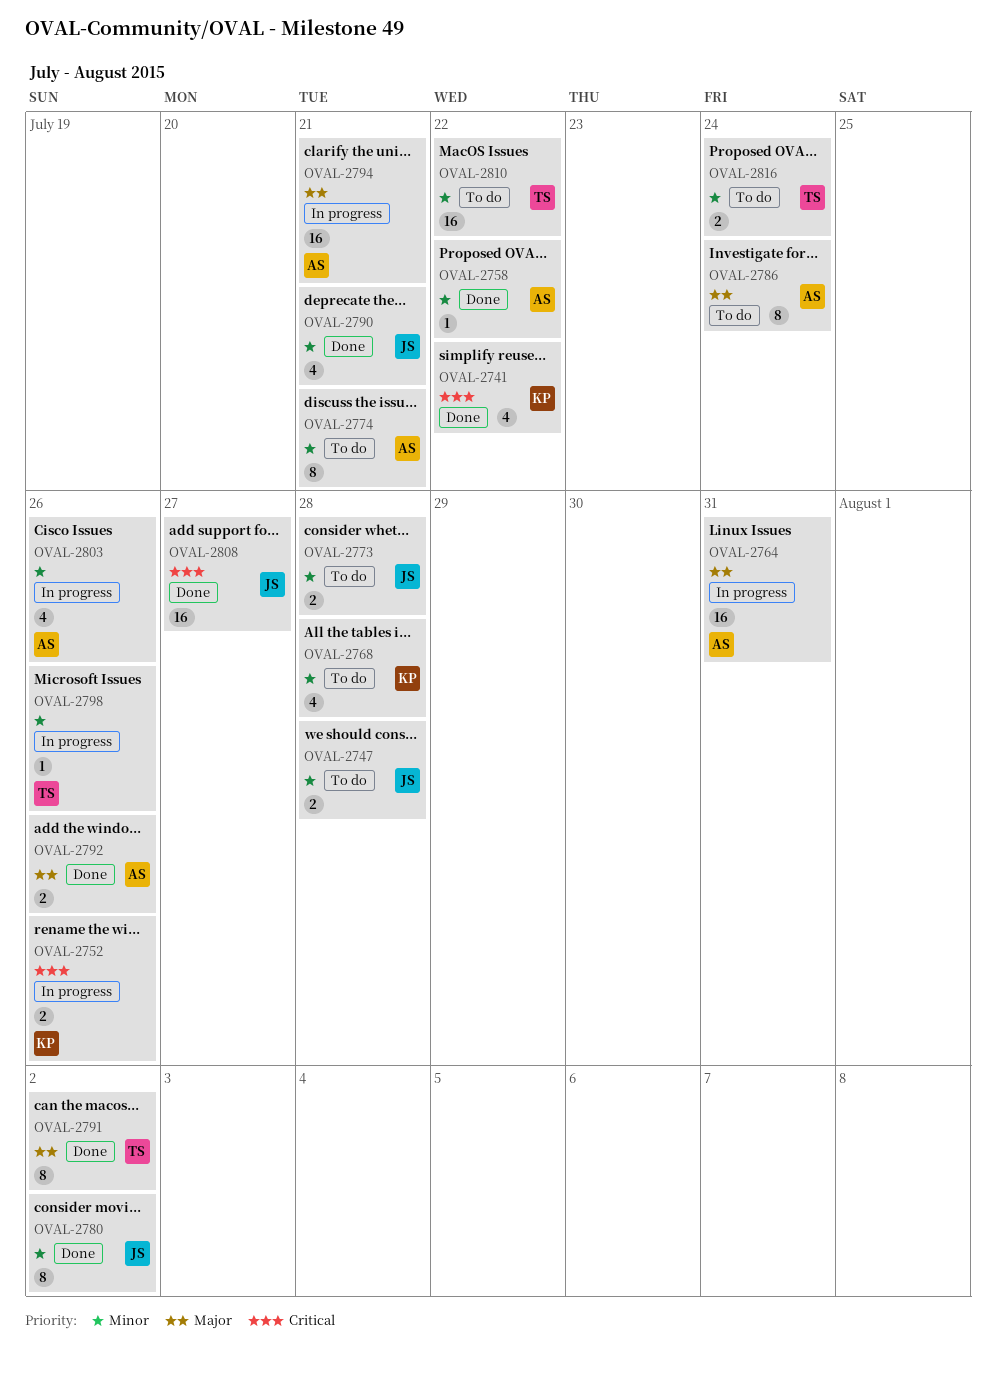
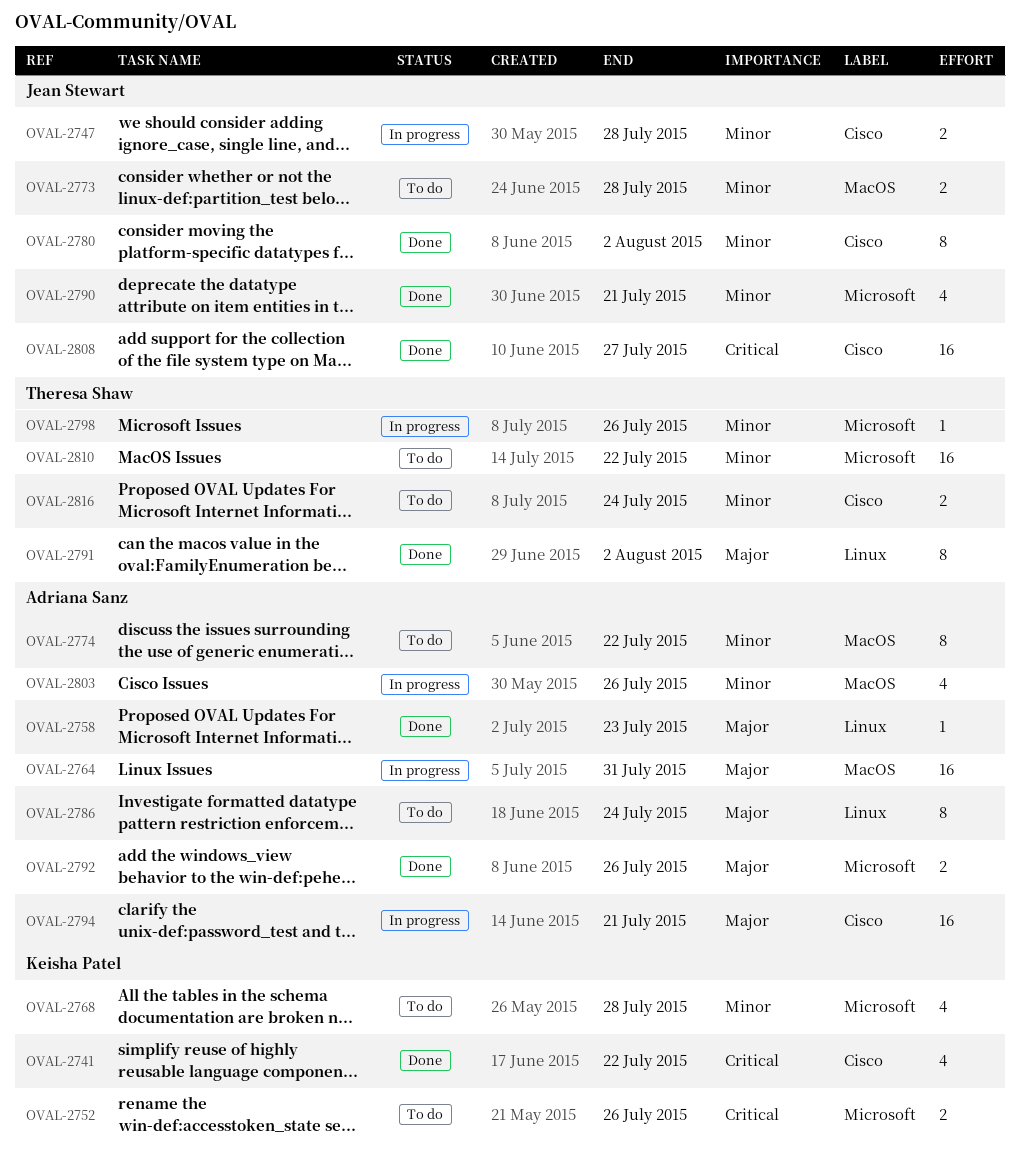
OVAL-2747, status: To do -> In progress
OVAL-2752, status: In progress -> To do
OVAL-2758, priority: Minor -> Major
OVAL-2758, due: Jul 22 -> Jul 23
OVAL-2774, due: Jul 21 -> Jul 22

